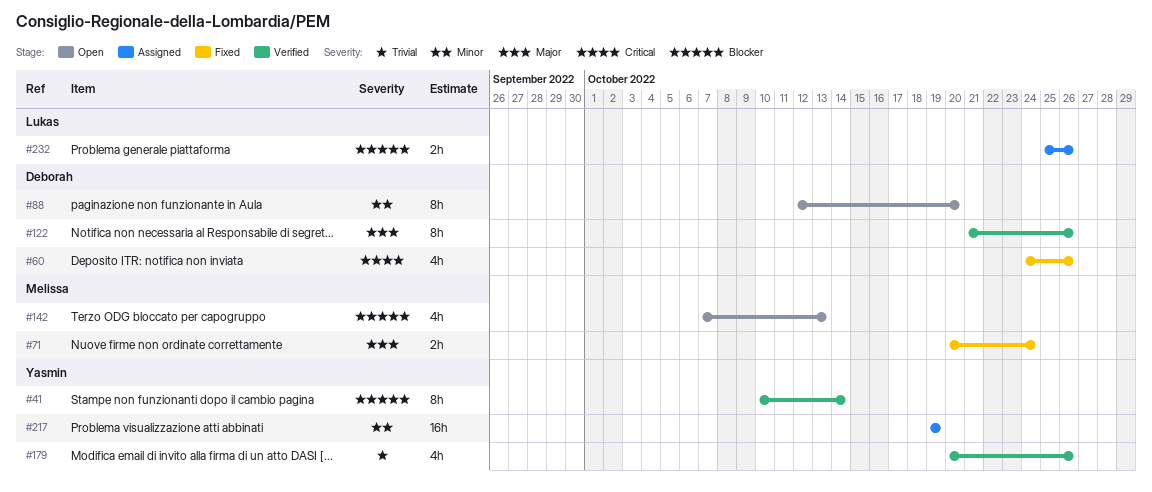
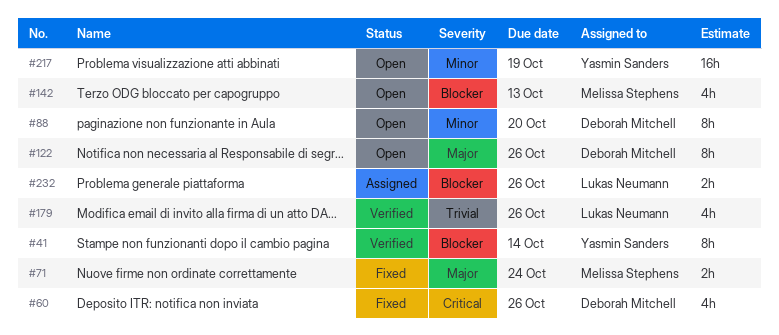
#122, status: Verified -> Open
#179, owner: Yasmin Sanders -> Lukas Neumann
#217, status: Assigned -> Open

